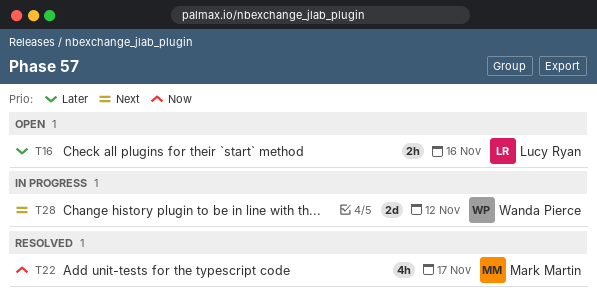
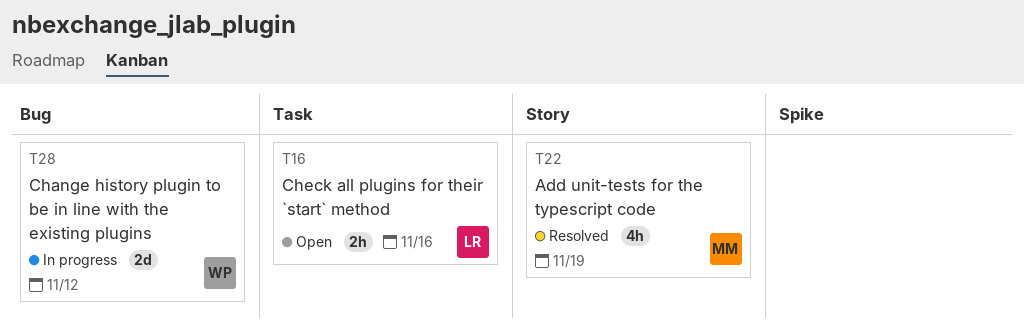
T22, due: Nov 17 -> Nov 19

